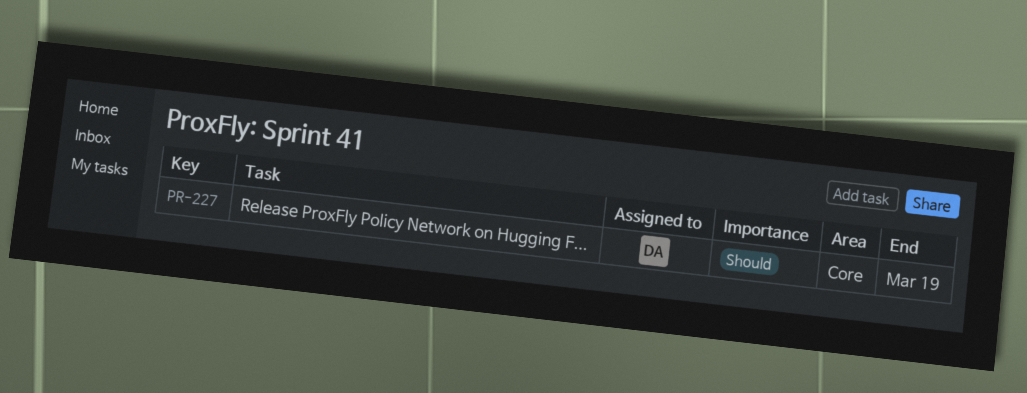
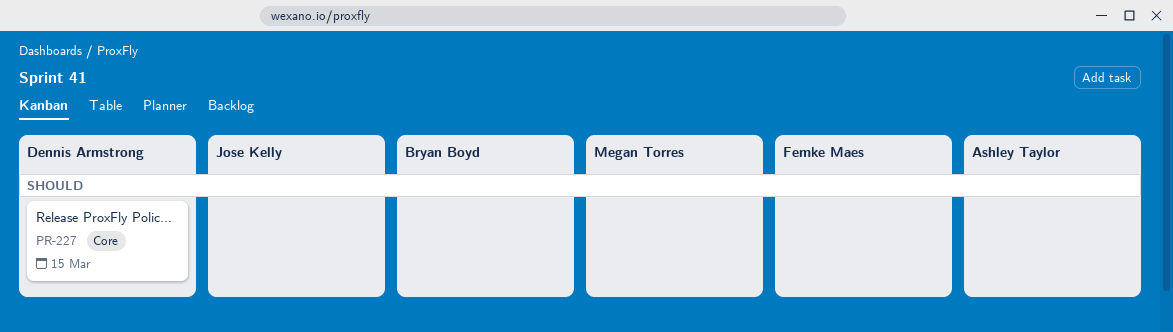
PR-227, due: Mar 19 -> Mar 15

